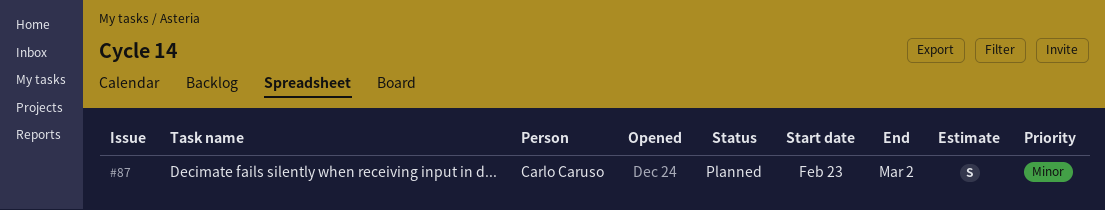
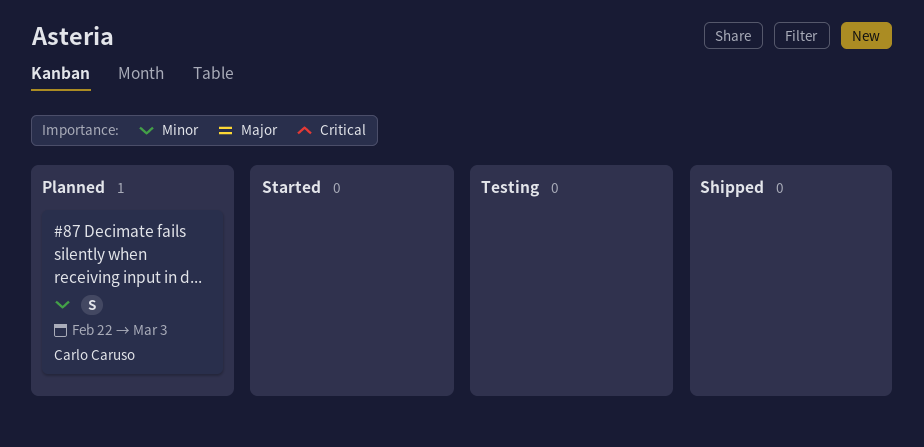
#87, start: Feb 23 -> Feb 22
#87, due: Mar 2 -> Mar 3

